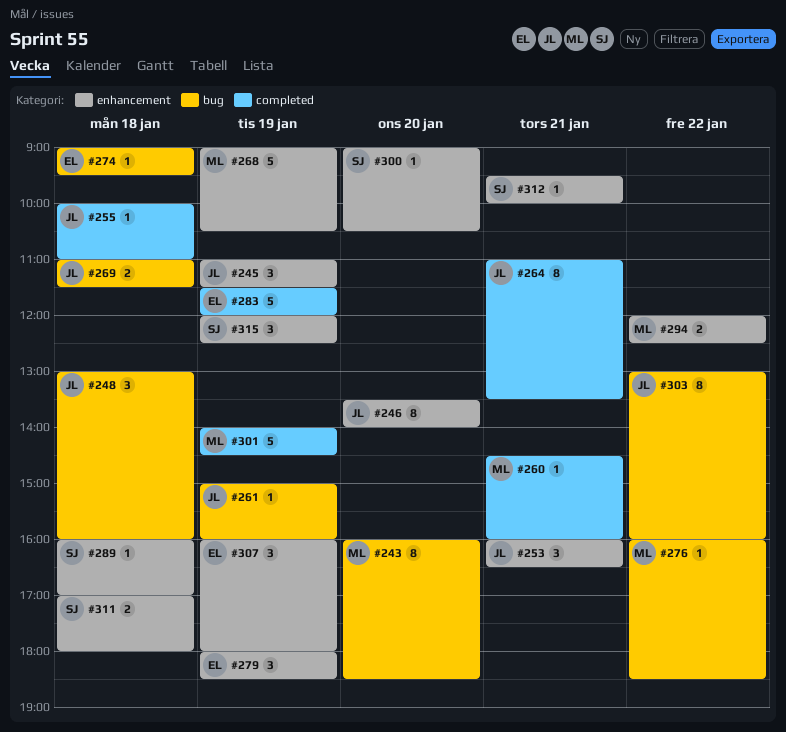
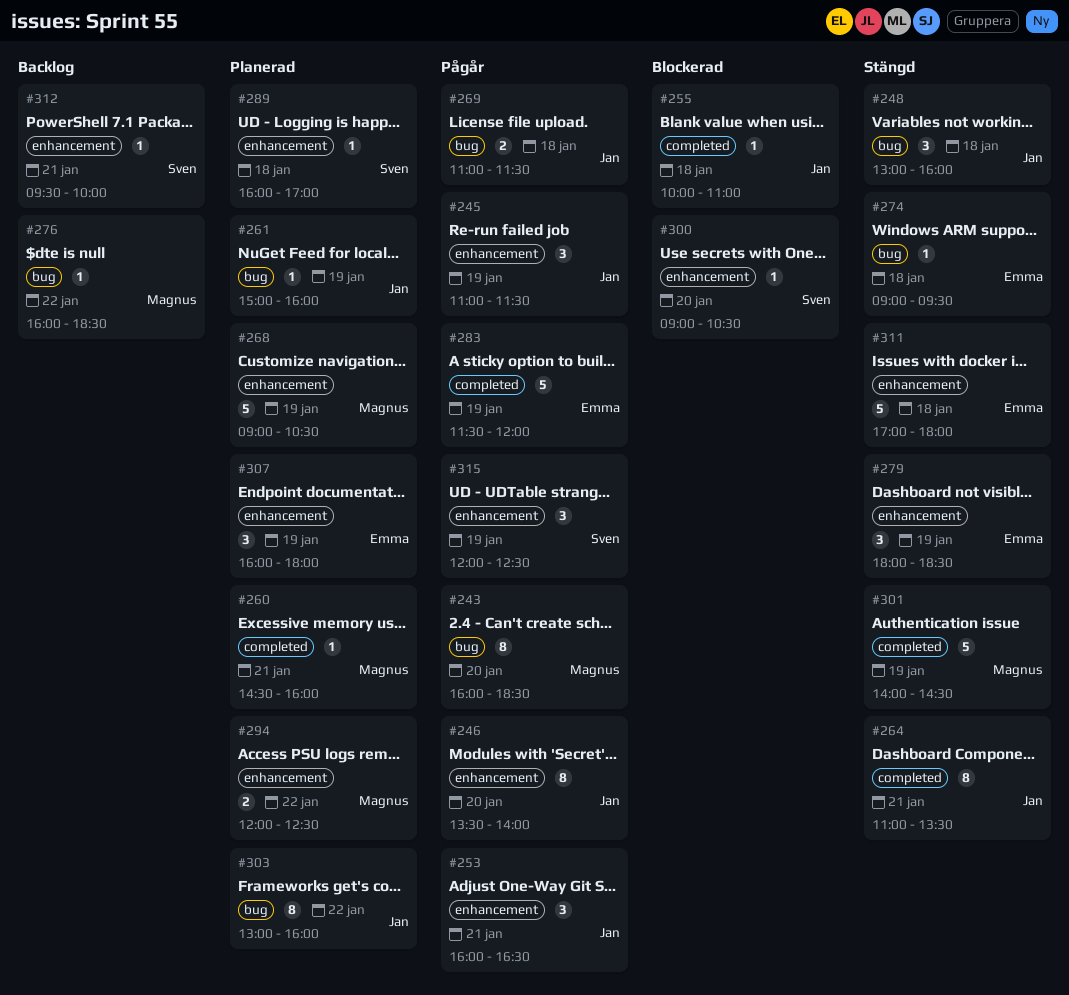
#311, owner: Sven -> Emma
#311, estimate: 2 -> 5

